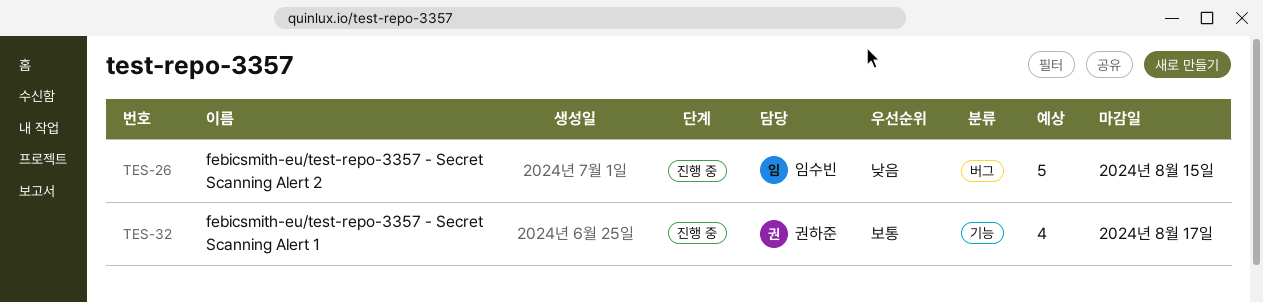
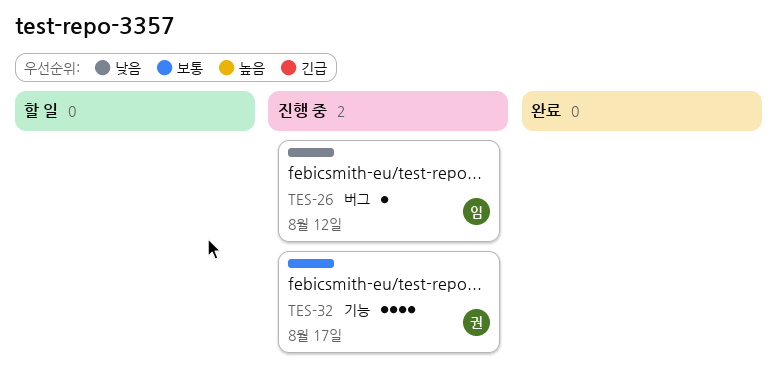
TES-26, estimate: 5 -> 1
TES-26, due: Aug 15 -> Aug 12

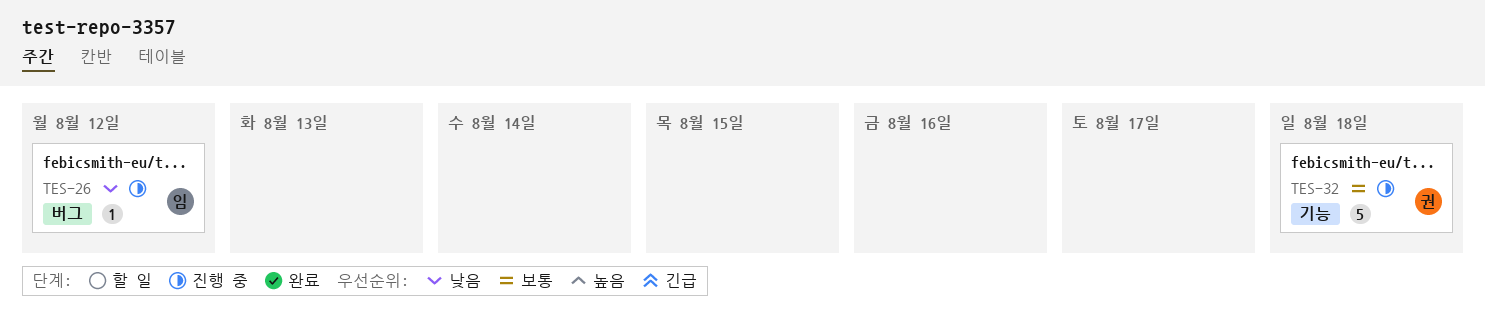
TES-32, estimate: 4 -> 5
TES-32, due: Aug 17 -> Aug 18

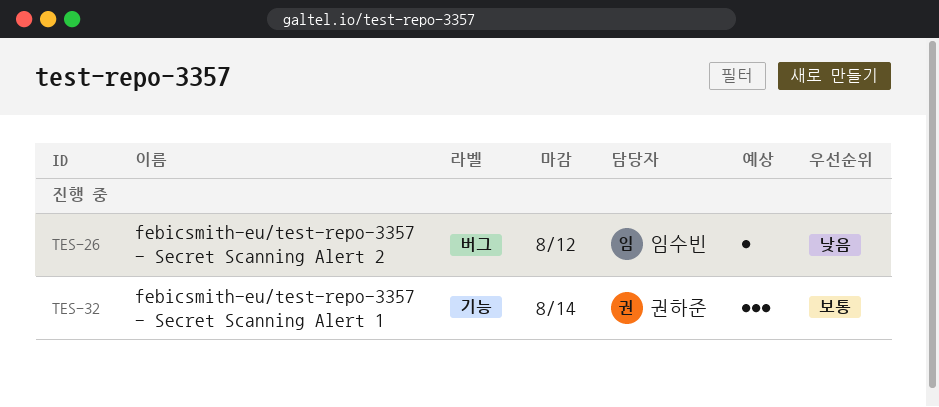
TES-32, estimate: 5 -> 3
TES-32, due: Aug 18 -> Aug 14

